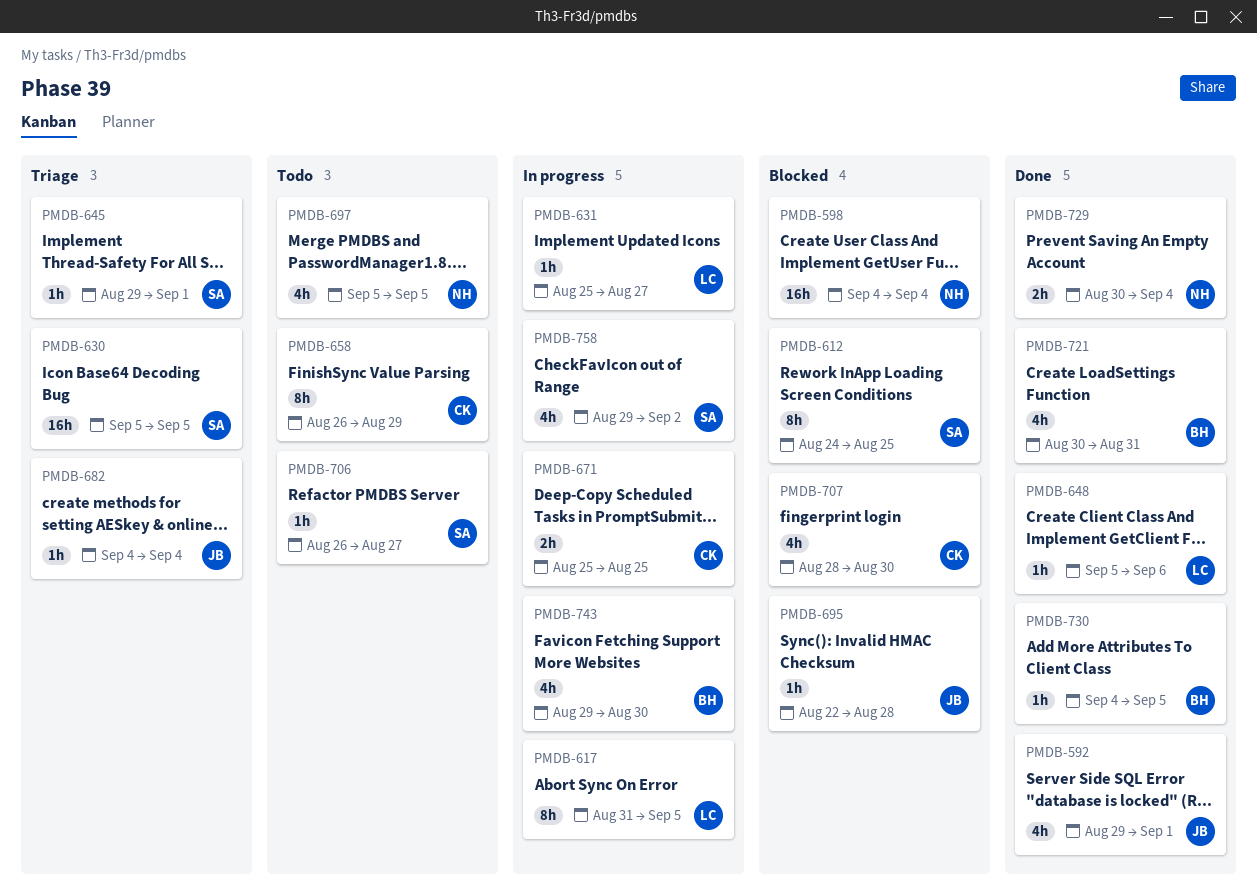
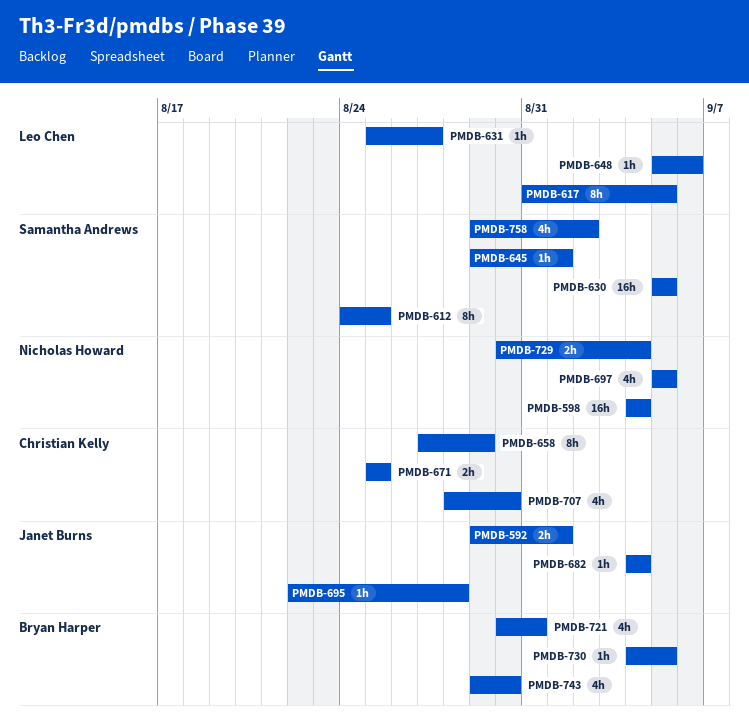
PMDB-592, estimate: 4h -> 2h
PMDB-658, start: Aug 26 -> Aug 27
PMDB-706: present -> none

